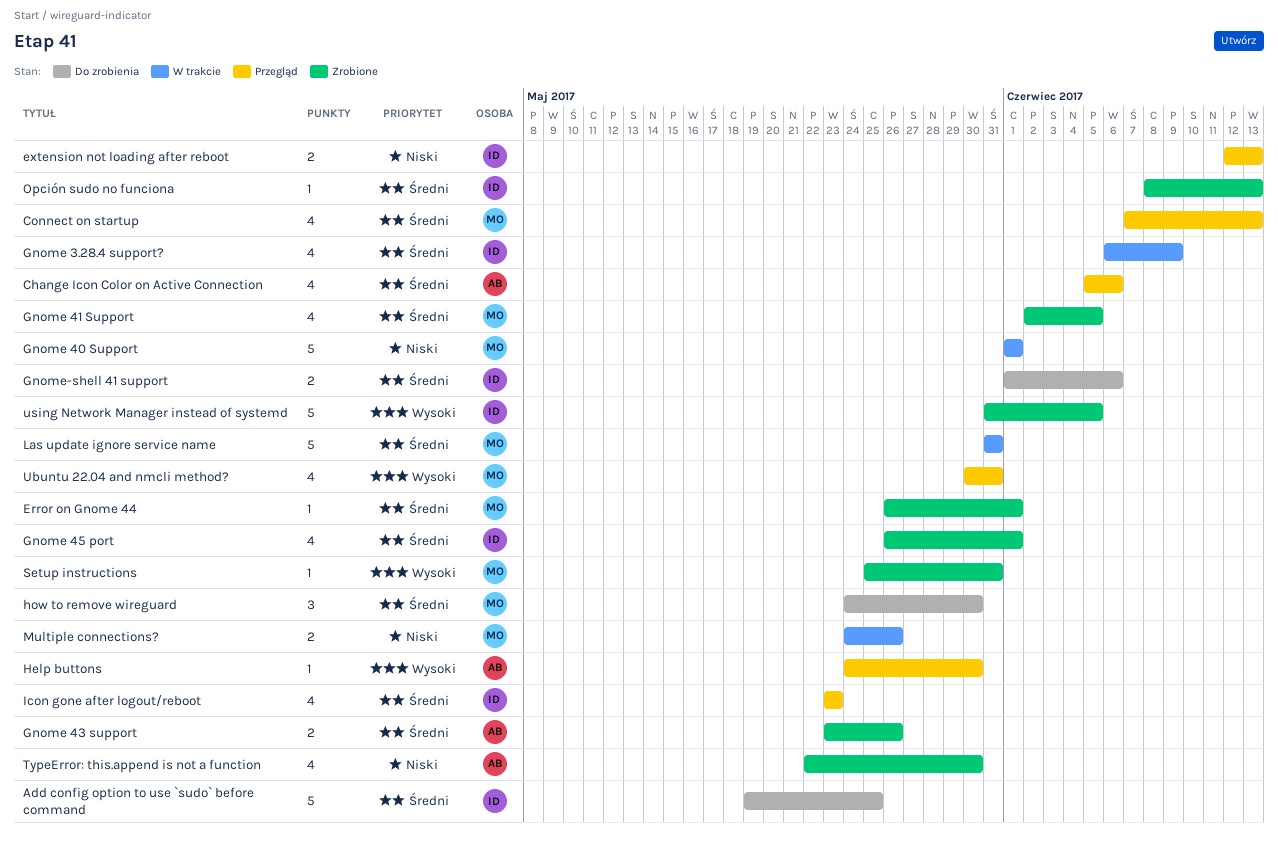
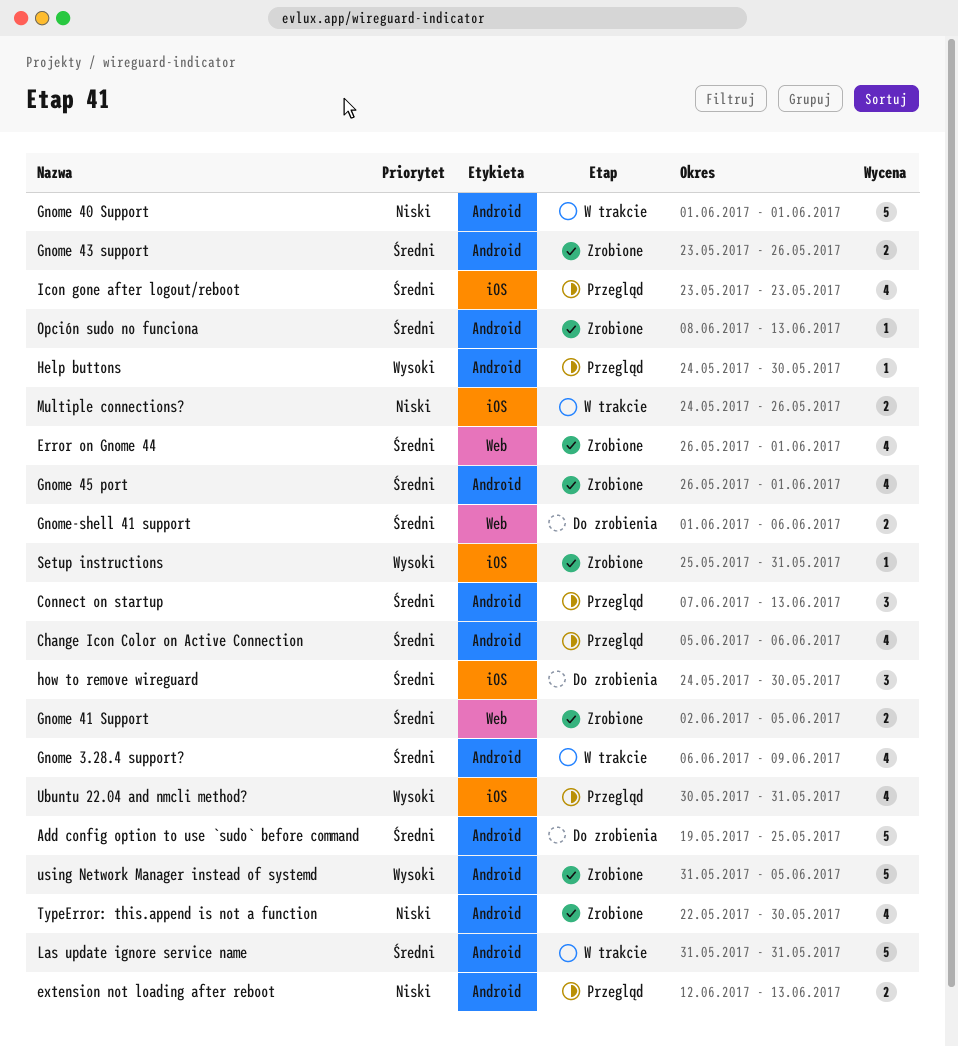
Connect on startup, estimate: 4 -> 3
Error on Gnome 44, estimate: 1 -> 4
Gnome 41 Support, estimate: 4 -> 2

